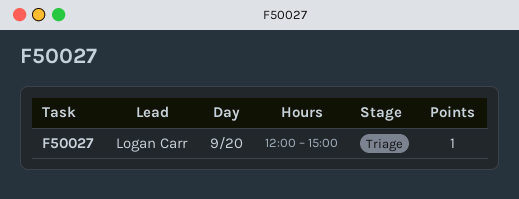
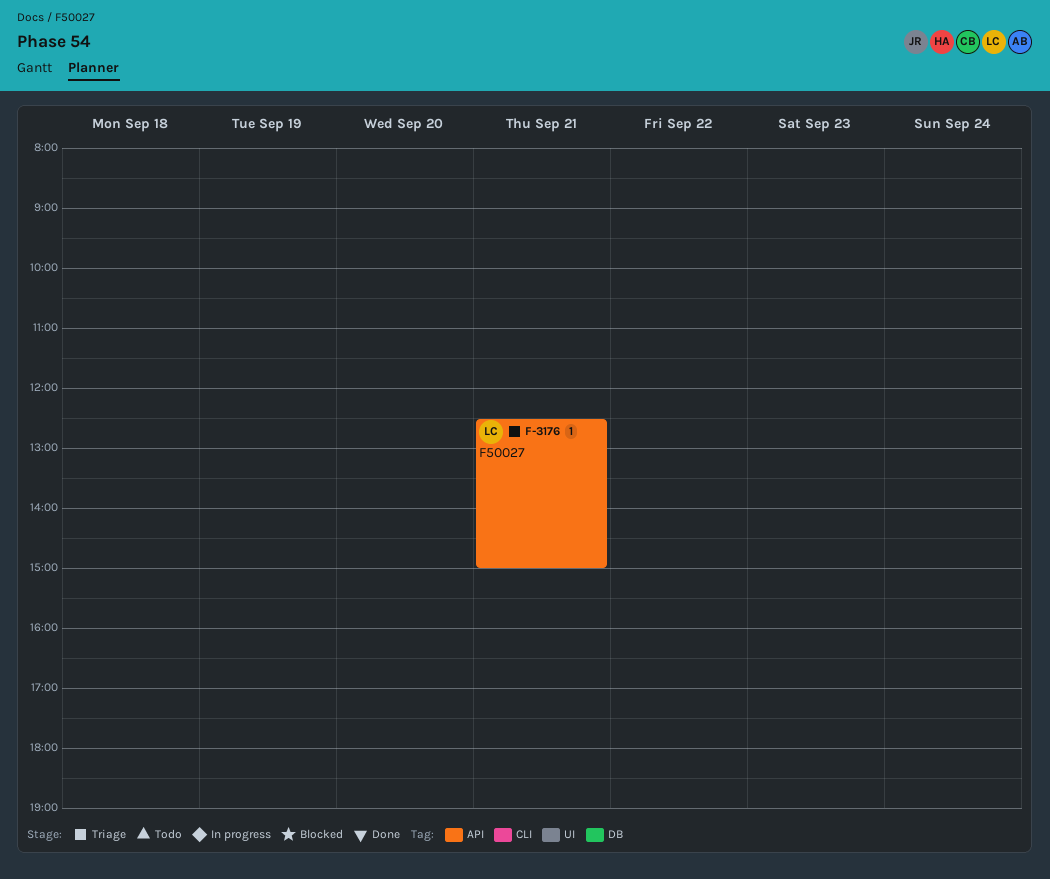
F50027, day: Sep 20 -> Sep 21
F50027, begins: 12:00 -> 12:30

